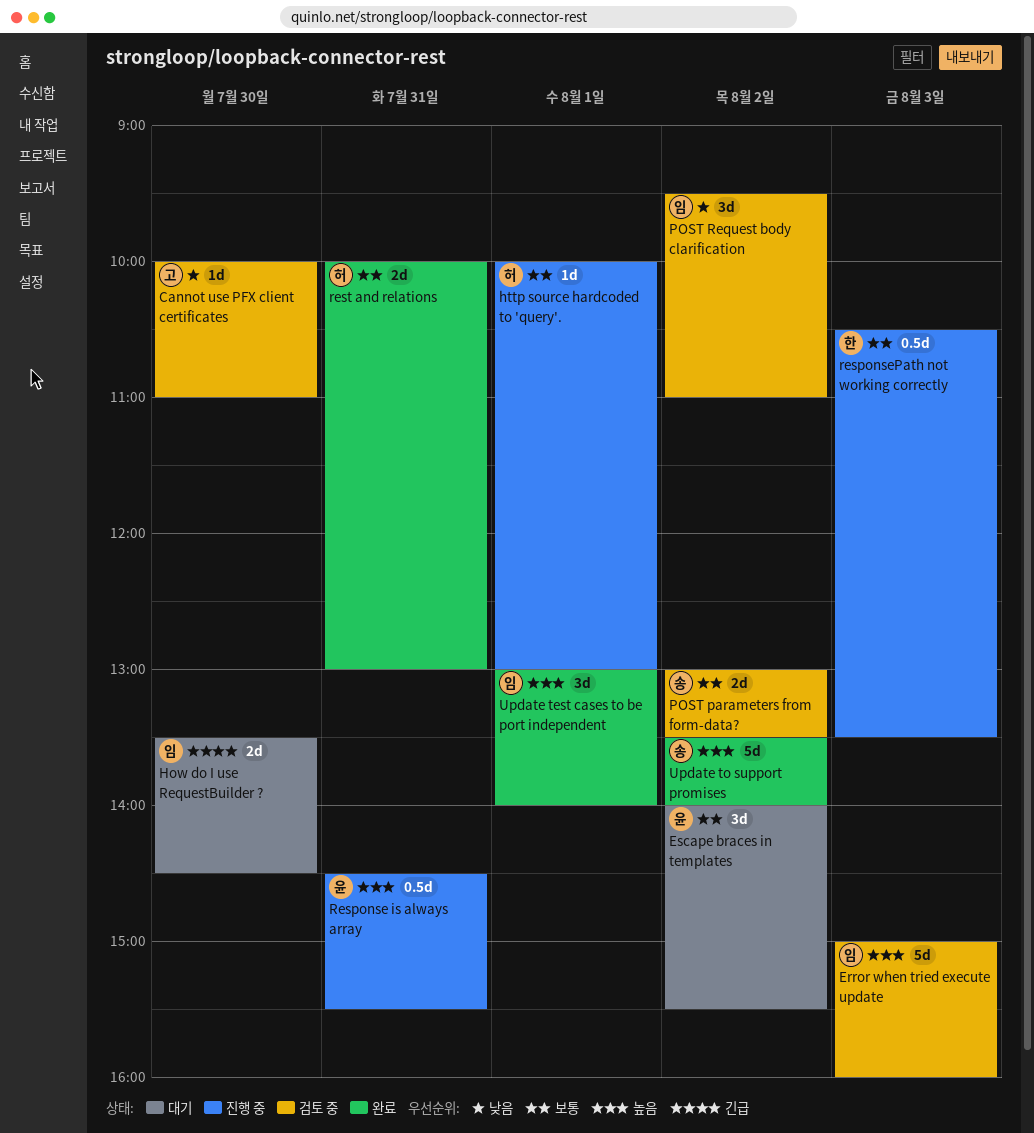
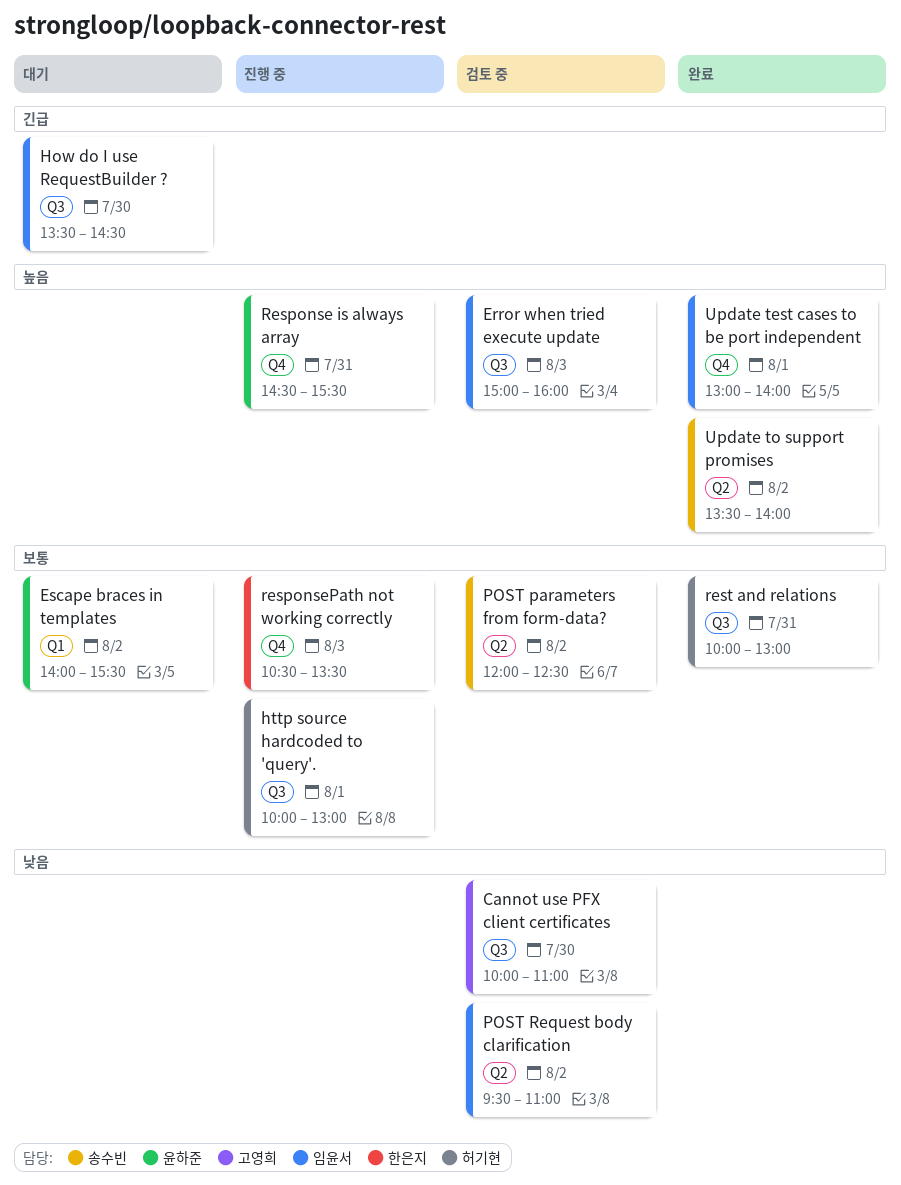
POST parameters from form-data?, begins: 13:00 -> 12:00
POST parameters from form-data?, ends: 13:30 -> 12:30

